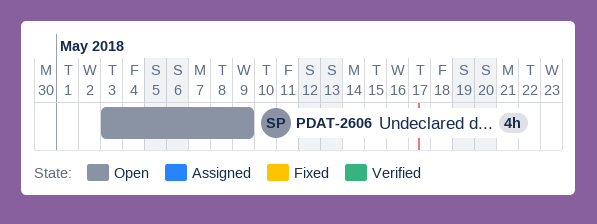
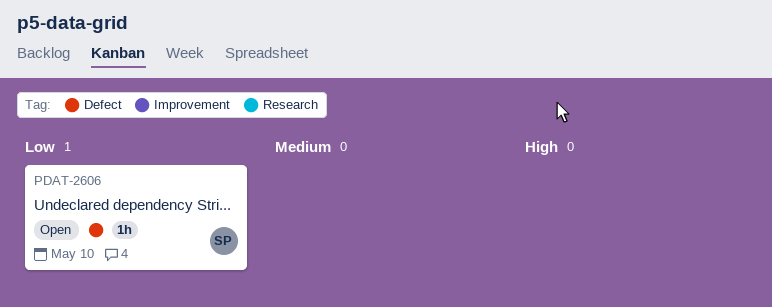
PDAT-2606, estimate: 4h -> 1h
PDAT-2606, due: May 9 -> May 10

